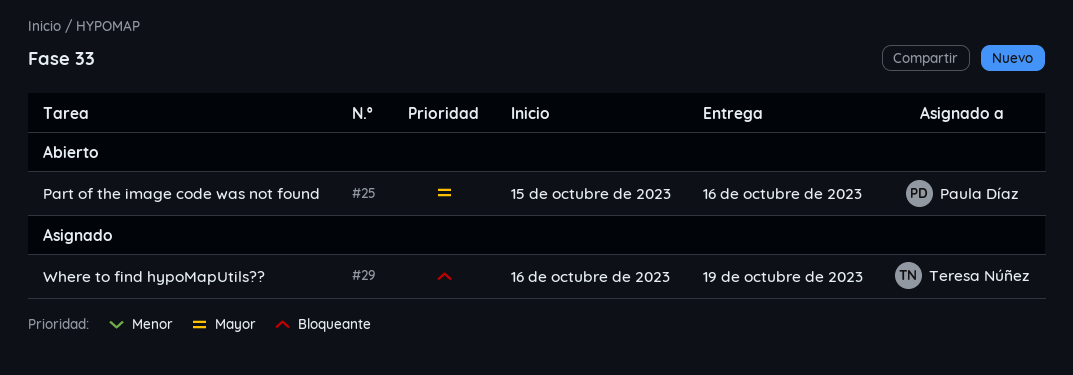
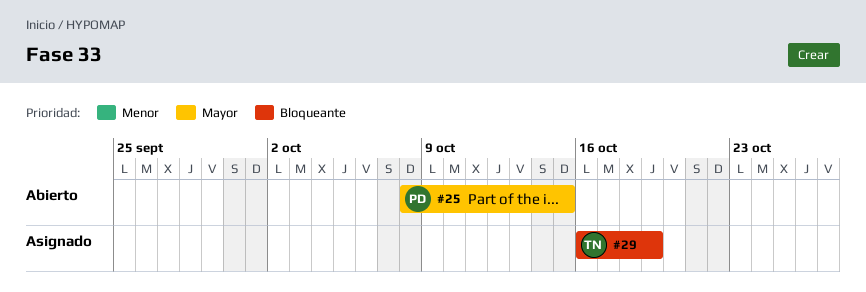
#25, start: Oct 15 -> Oct 8
#25, due: Oct 16 -> Oct 15

